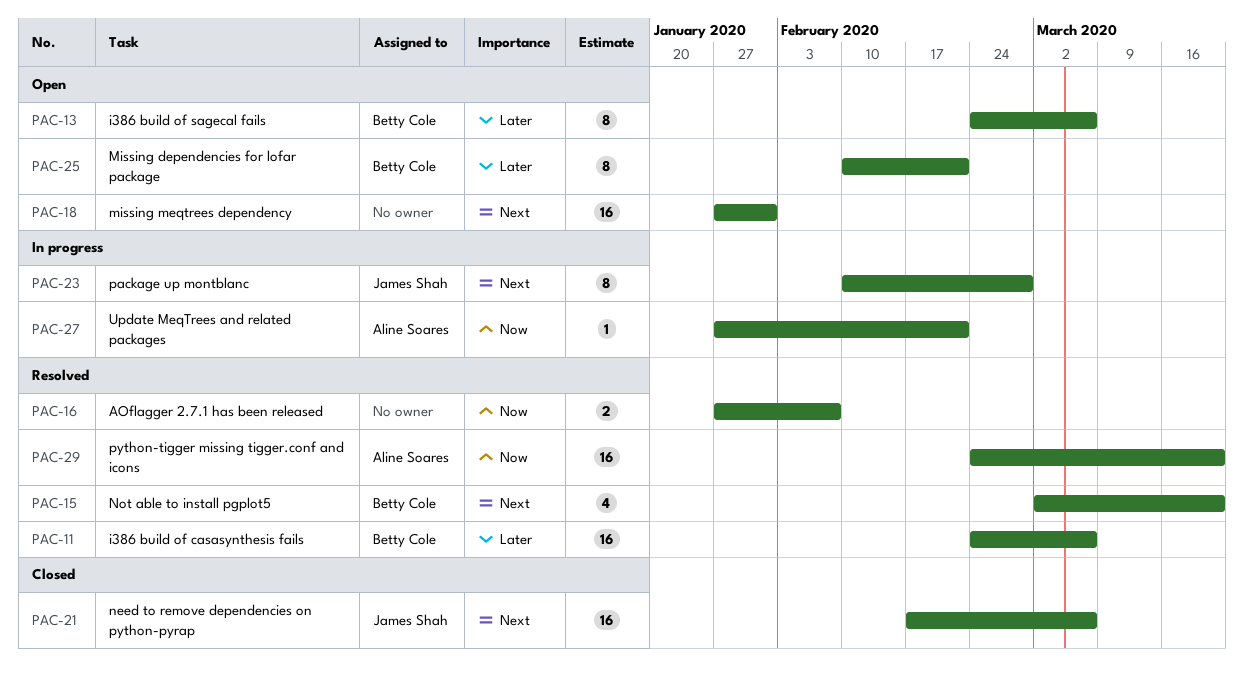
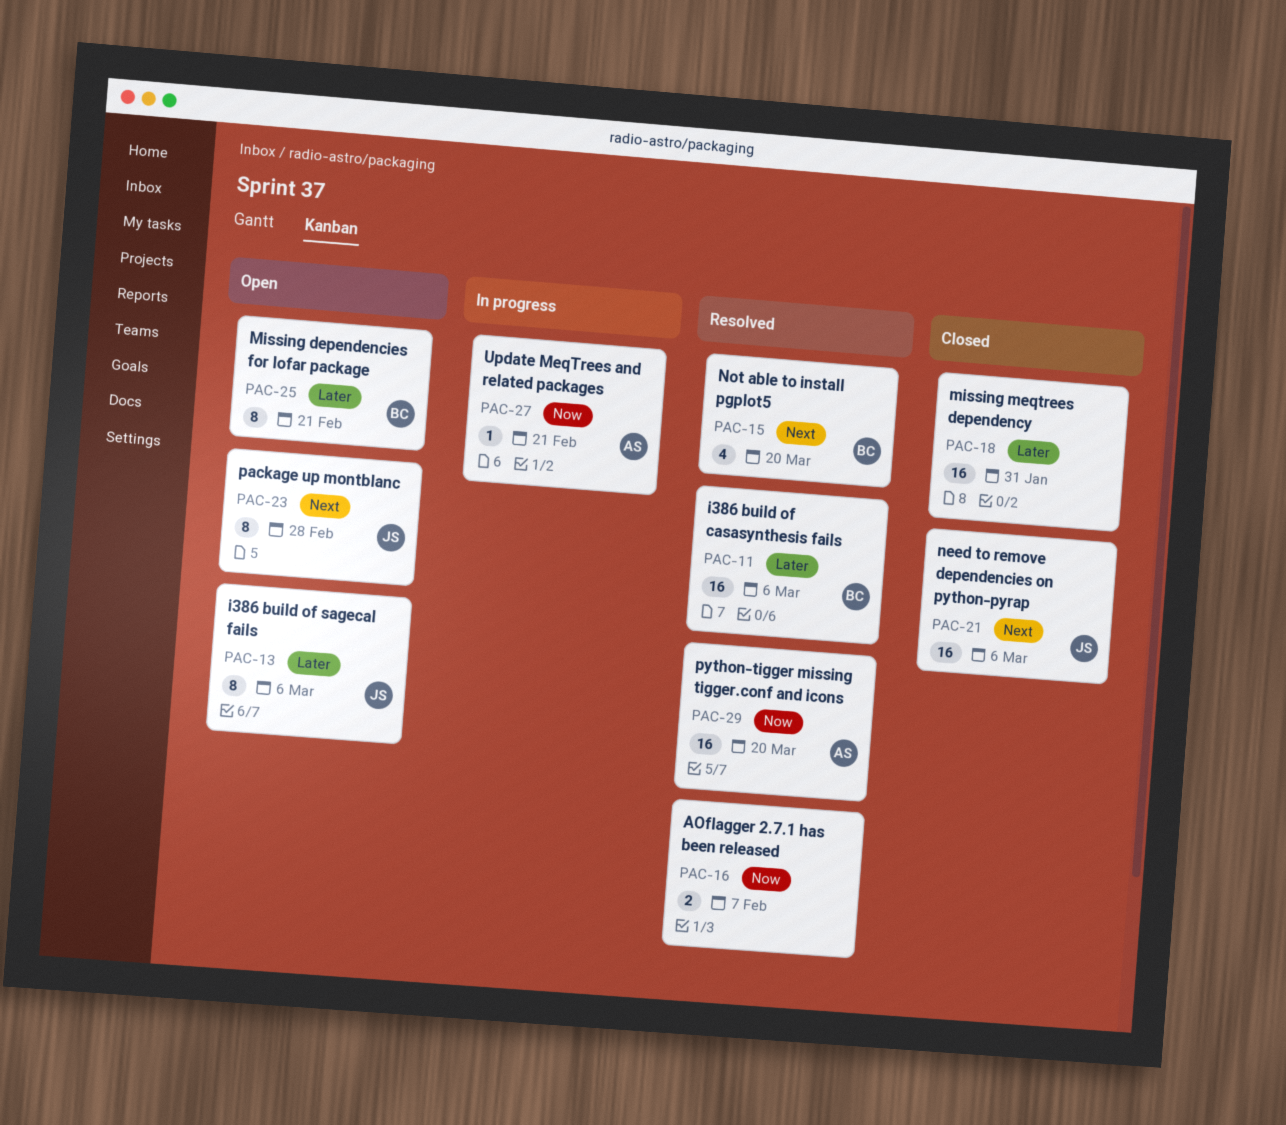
PAC-13, owner: Betty Cole -> James Shah
PAC-18, status: Open -> Closed
PAC-18, priority: Next -> Later
PAC-23, status: In progress -> Open

